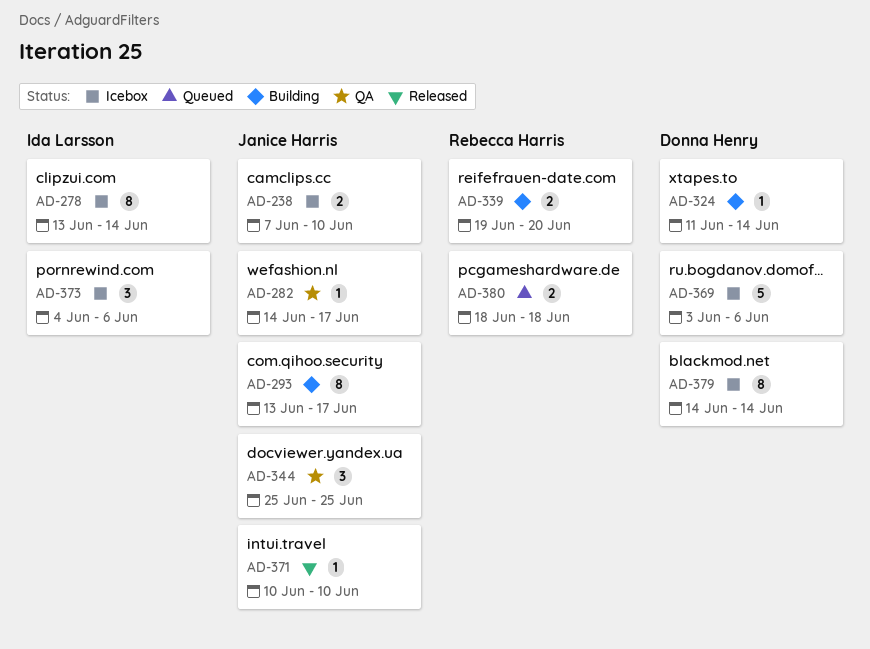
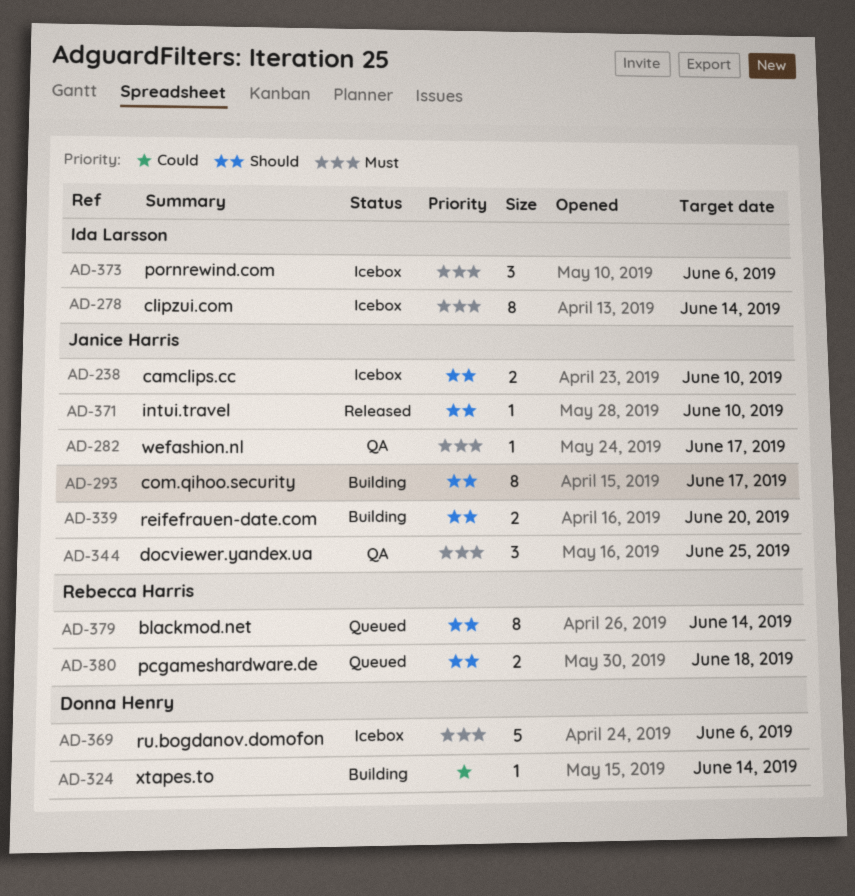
AD-339, owner: Rebecca Harris -> Janice Harris
AD-379, status: Icebox -> Queued
AD-379, owner: Donna Henry -> Rebecca Harris

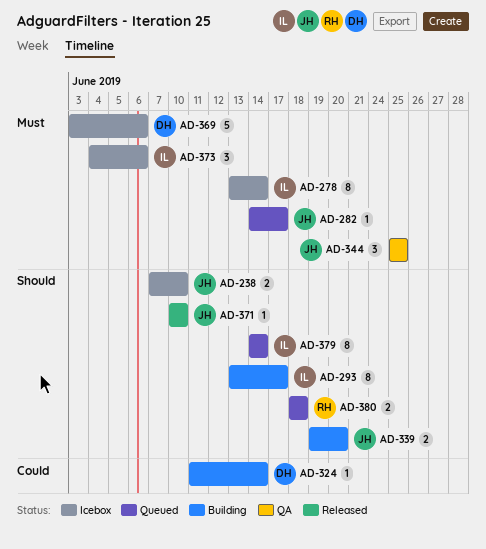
AD-282, status: QA -> Queued
AD-293, owner: Janice Harris -> Ida Larsson
AD-379, owner: Rebecca Harris -> Ida Larsson

